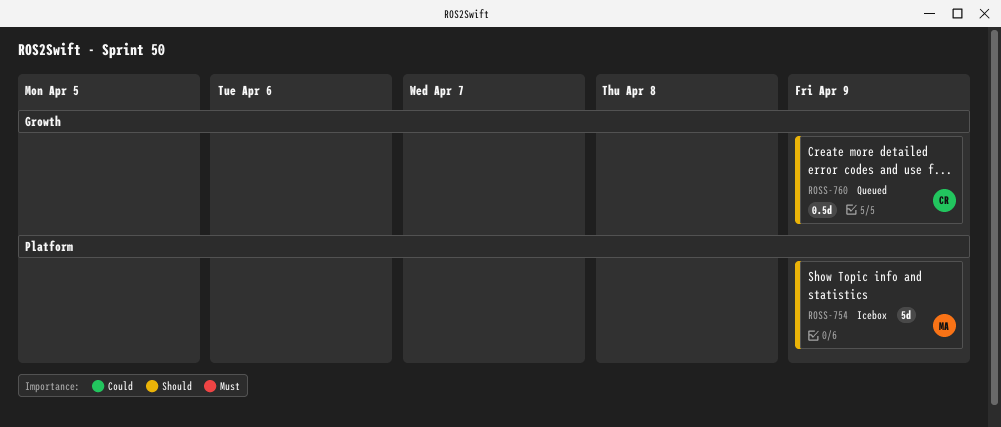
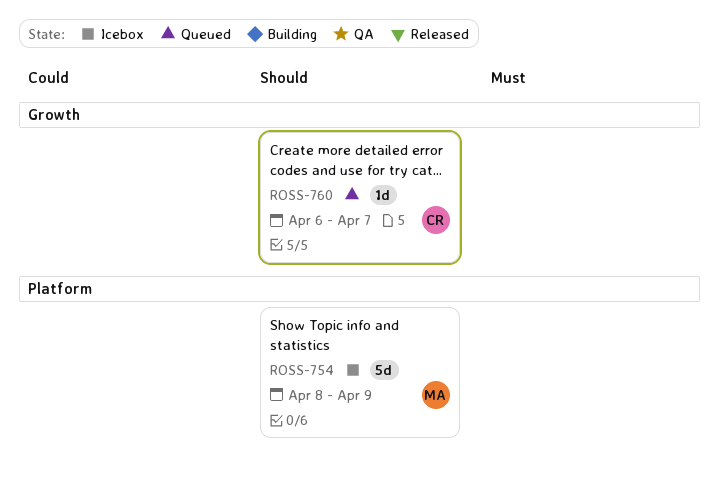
ROSS-760, estimate: 0.5d -> 1d
ROSS-760, due: Apr 9 -> Apr 7

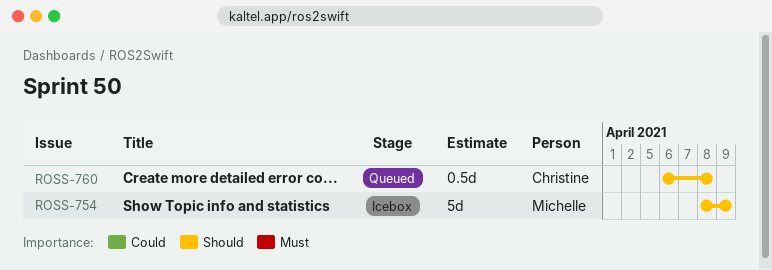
ROSS-760, estimate: 1d -> 0.5d
ROSS-760, due: Apr 7 -> Apr 8

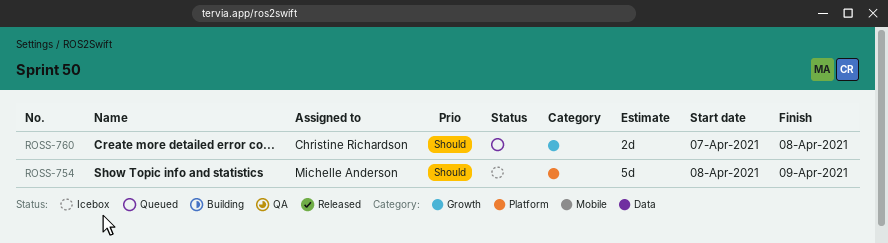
ROSS-760, estimate: 0.5d -> 2d
ROSS-760, start: Apr 6 -> Apr 7

